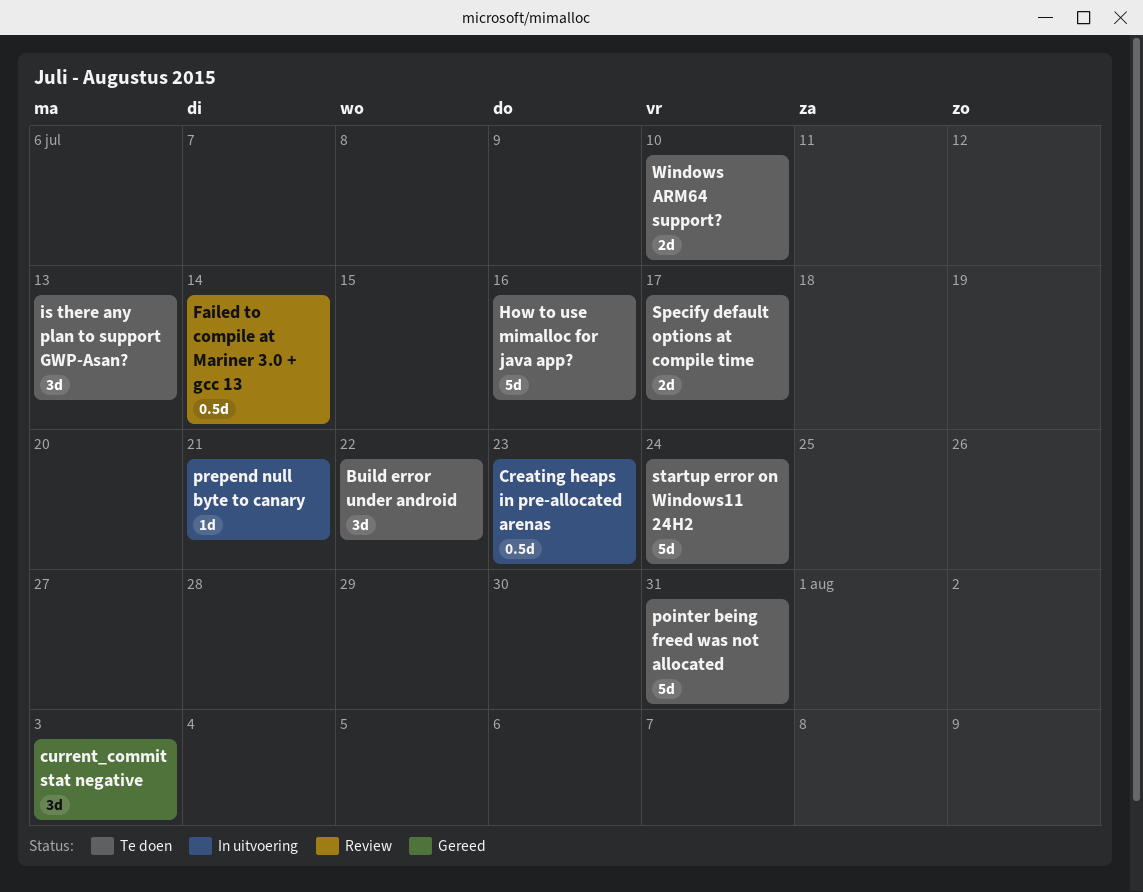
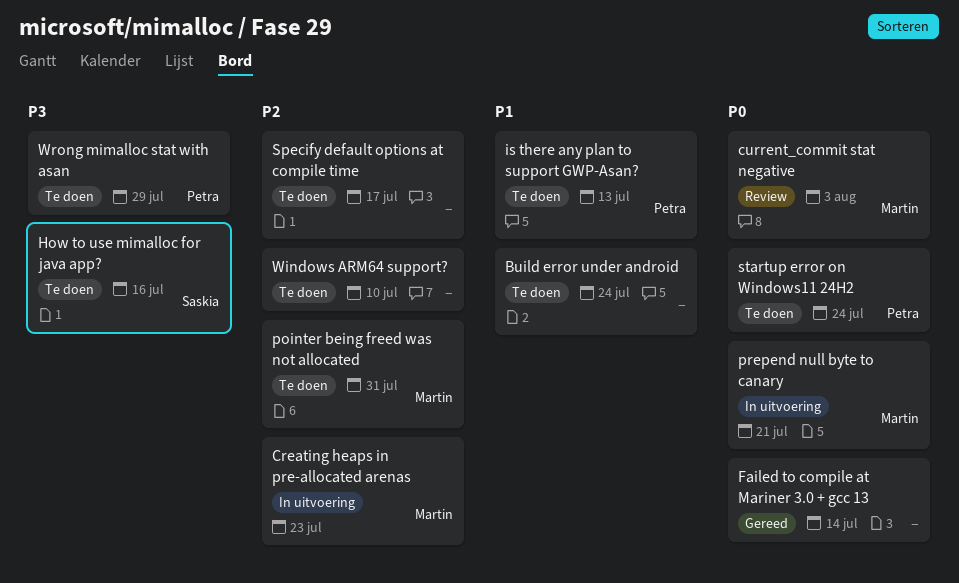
Build error under android, due: Jul 22 -> Jul 24
current_commit stat negative, status: Gereed -> Review
Failed to compile at Mariner 3.0 + gcc 13, status: Review -> Gereed
Wrong mimalloc stat with asan: none -> present

